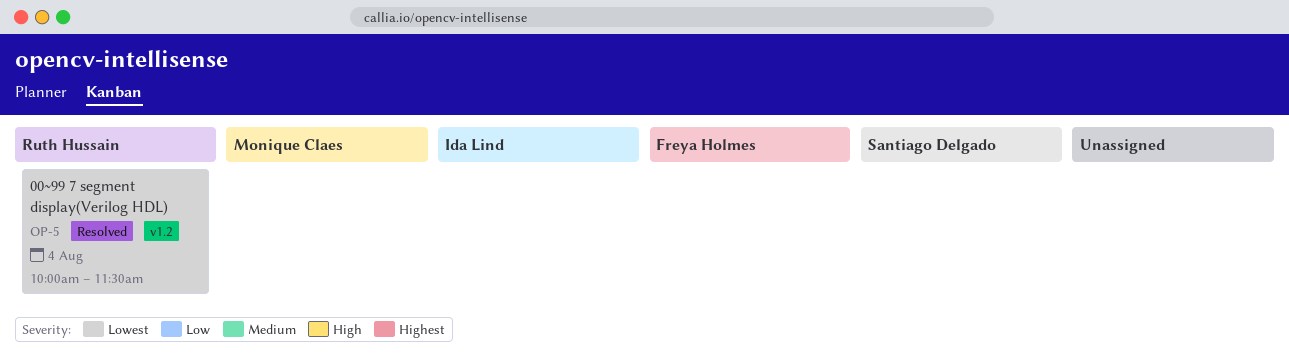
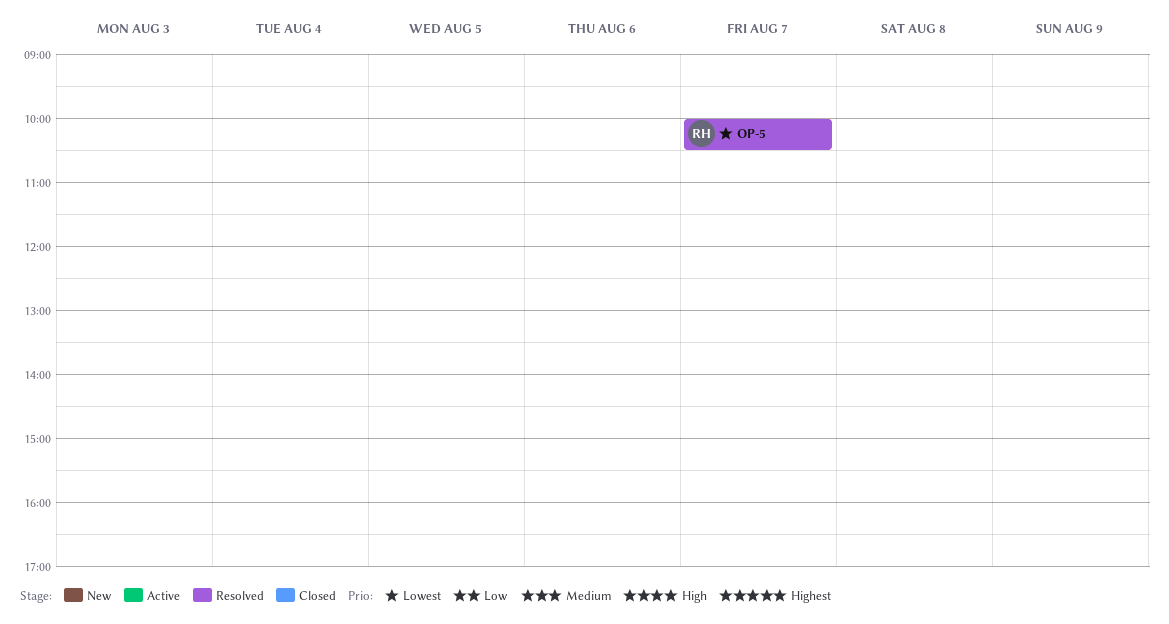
OP-5, day: Aug 4 -> Aug 7
OP-5, ends: 11:30 -> 10:30

